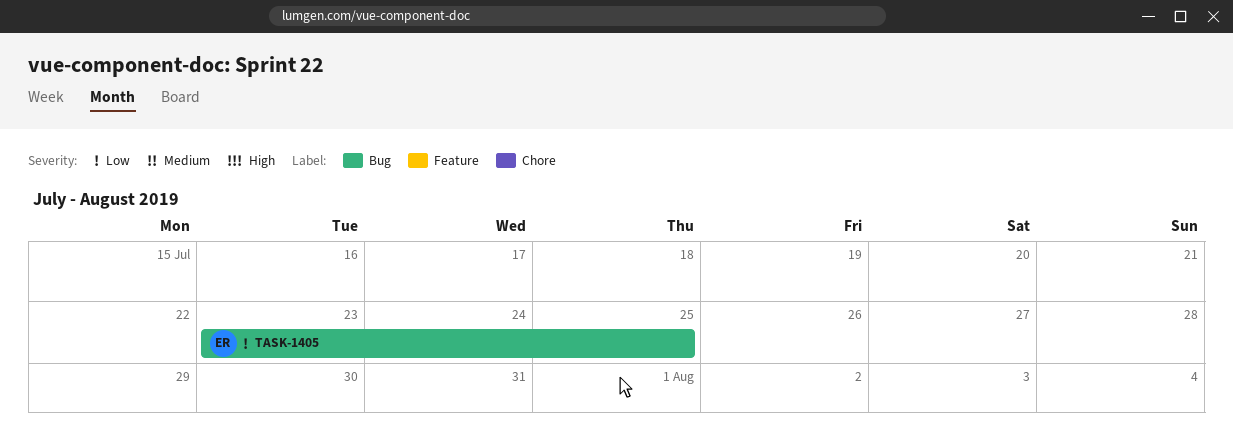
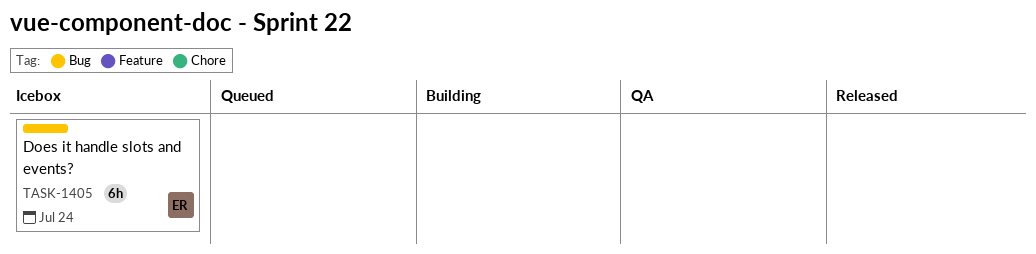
TASK-1405, due: Jul 25 -> Jul 24

